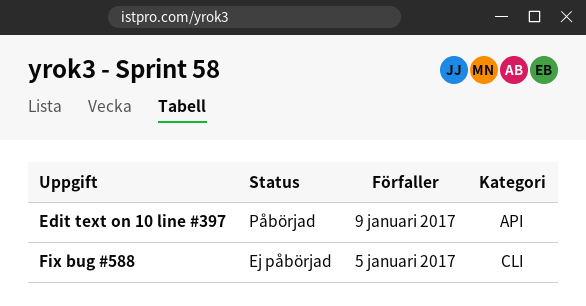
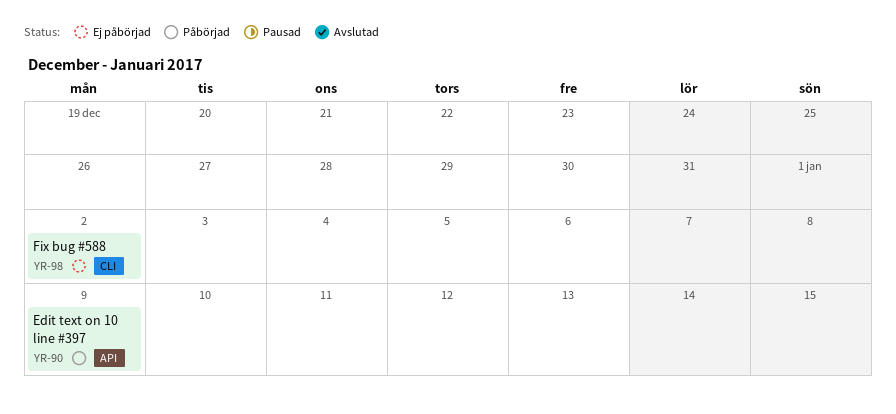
Fix bug #588, due: Jan 5 -> Jan 2

